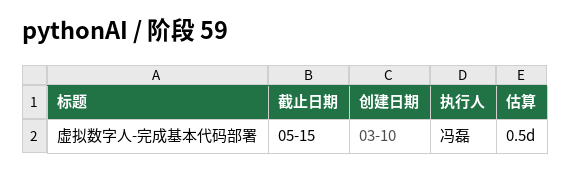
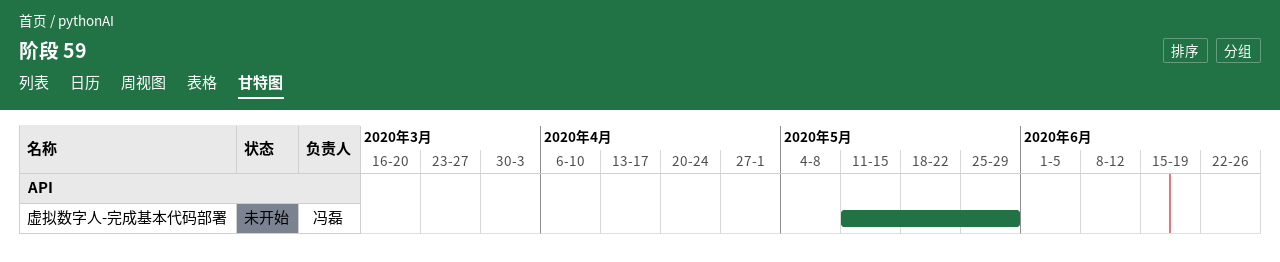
虚拟数字人-完成基本代码部署, due: May 15 -> May 29

